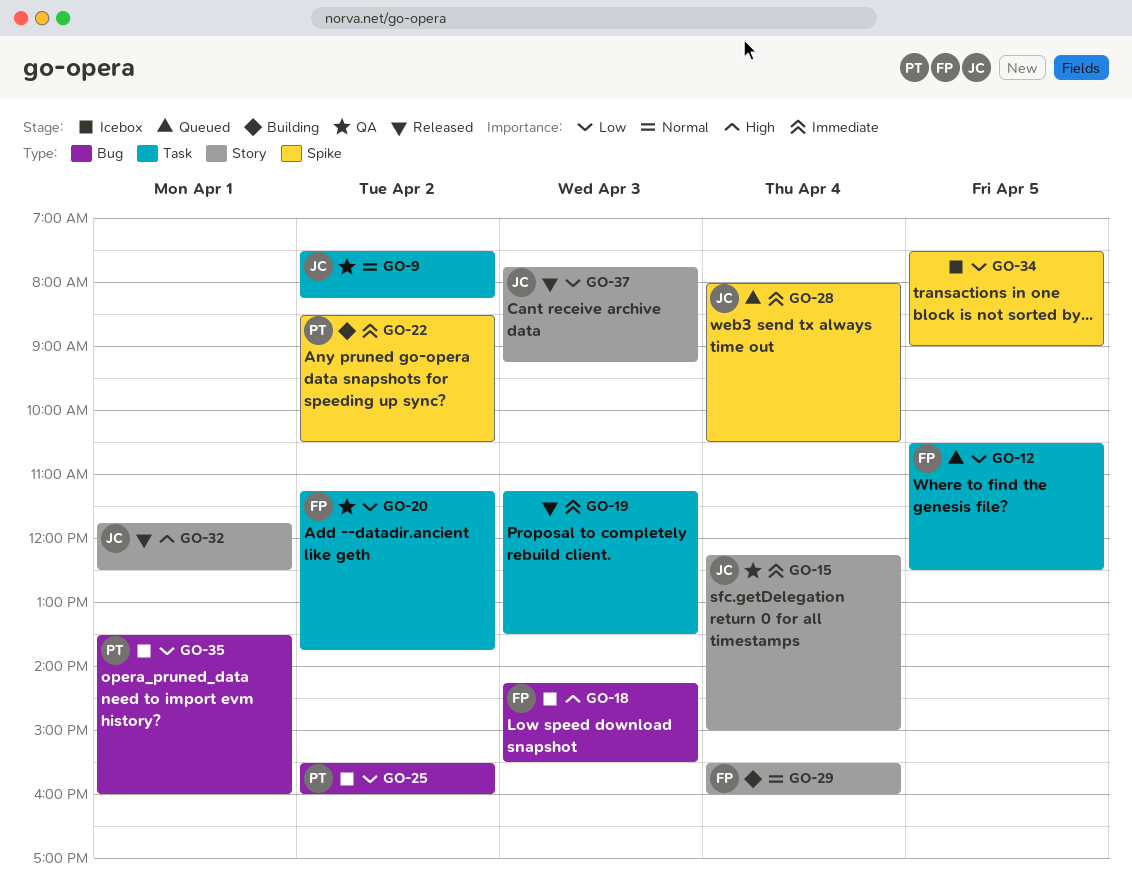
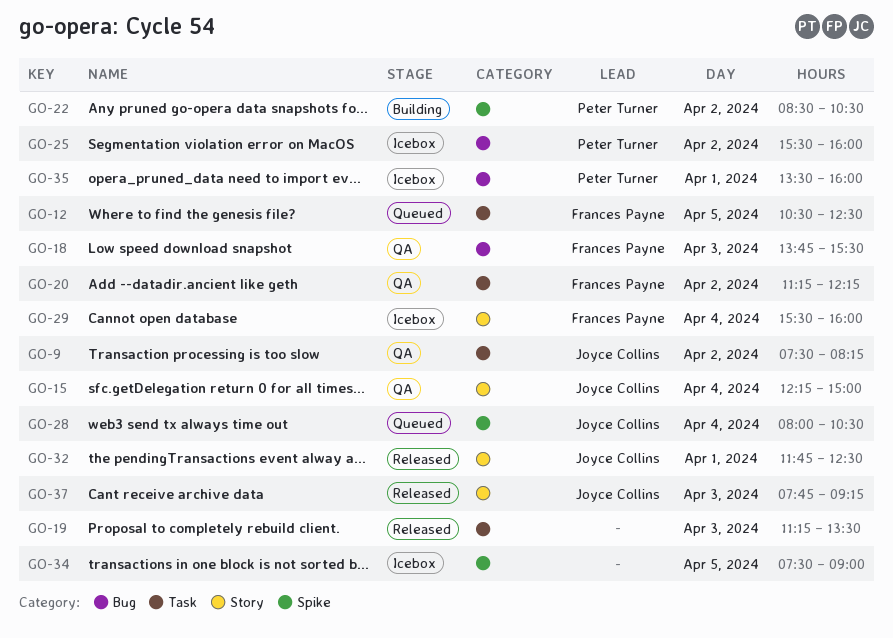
GO-18, status: Icebox -> QA
GO-18, begins: 14:15 -> 13:45
GO-20, ends: 13:45 -> 12:15
GO-29, status: Building -> Icebox

